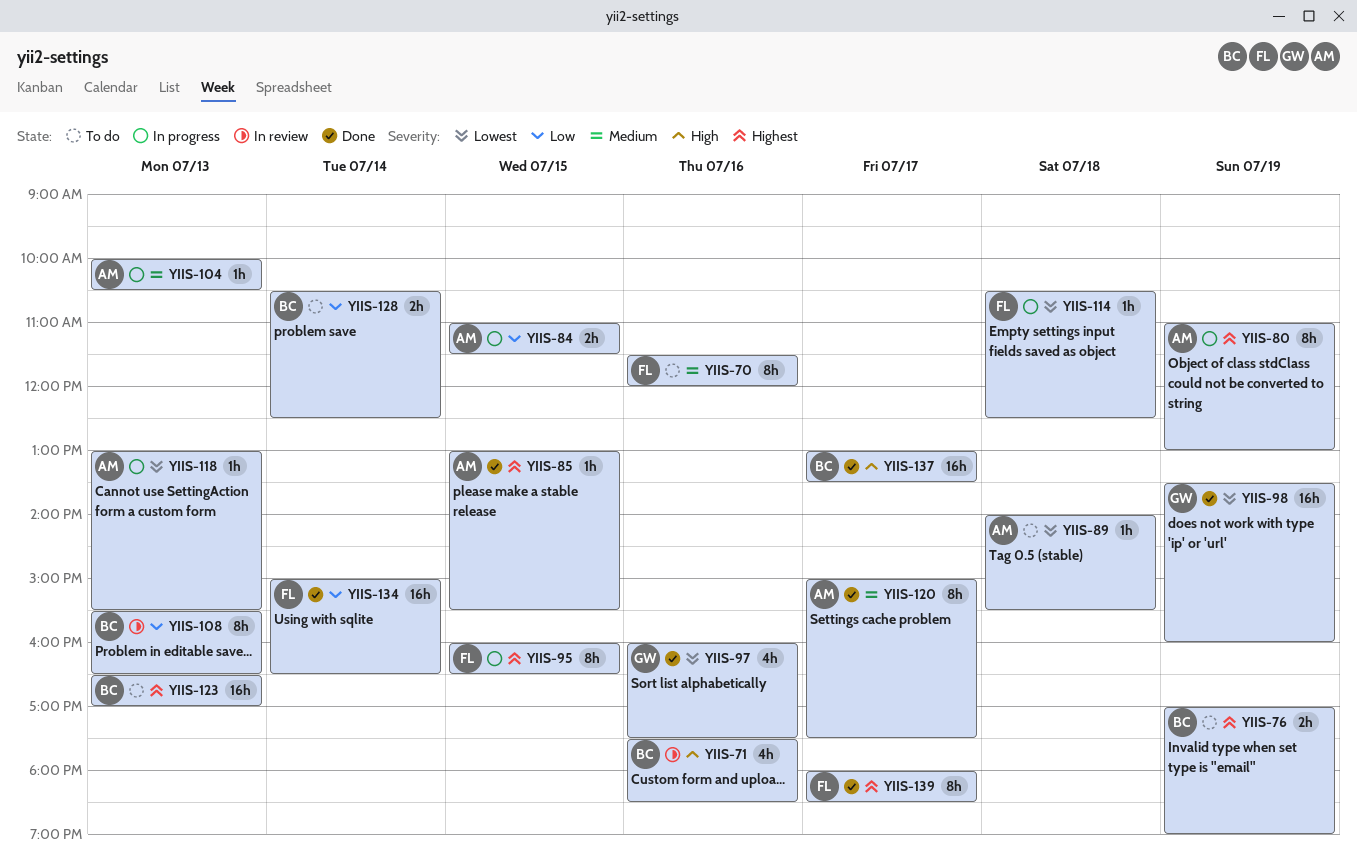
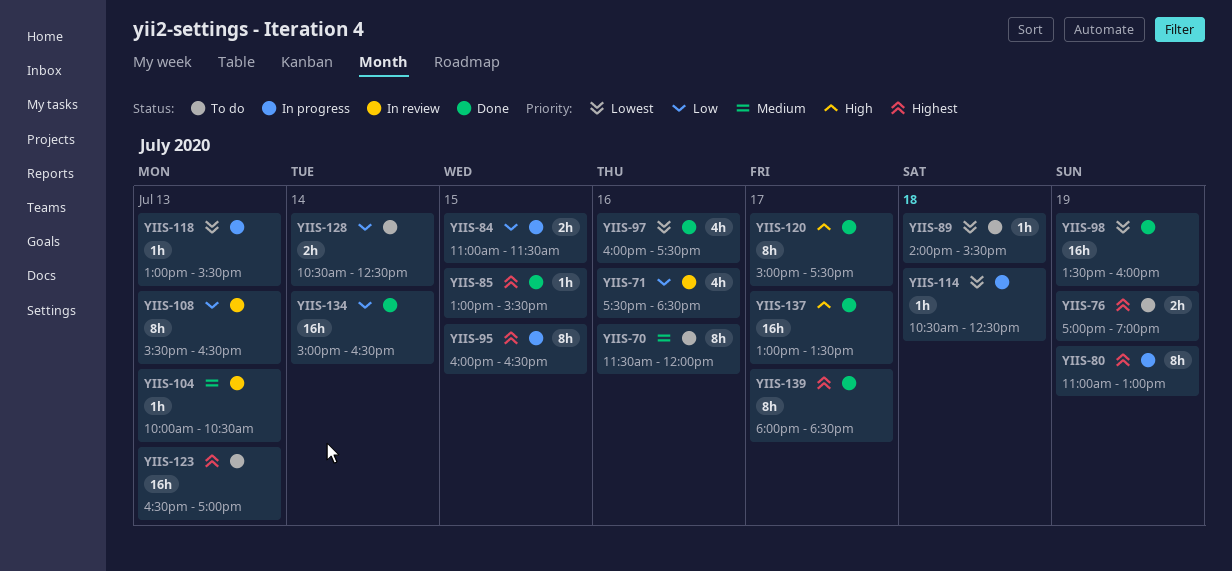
YIIS-71, priority: High -> Low
YIIS-104, status: In progress -> In review
YIIS-120, priority: Medium -> High

